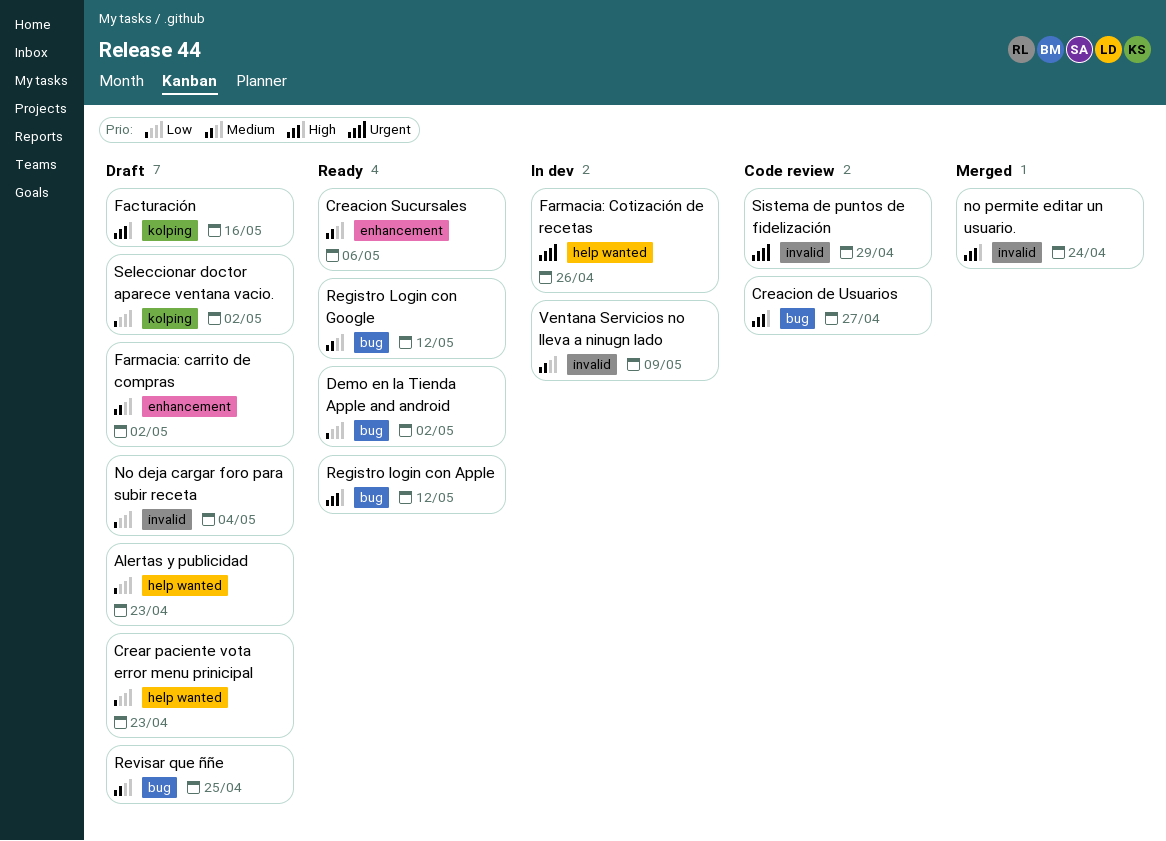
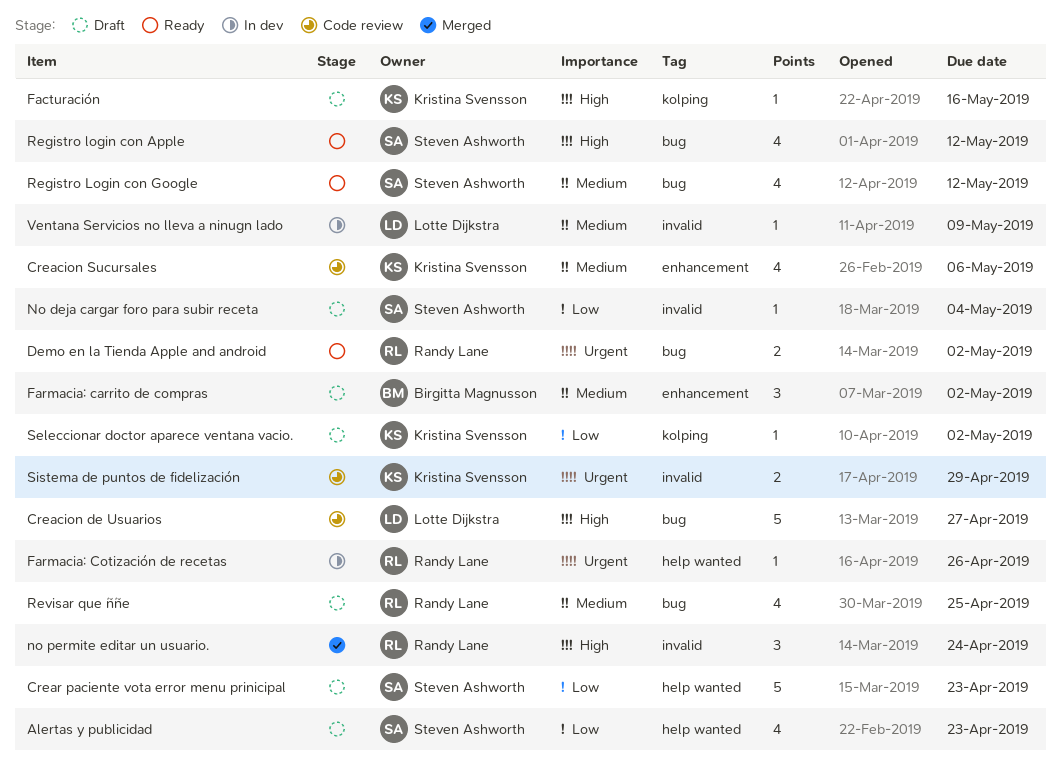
Creacion Sucursales, status: Ready -> Code review
Demo en la Tienda Apple and android, priority: Low -> Urgent

